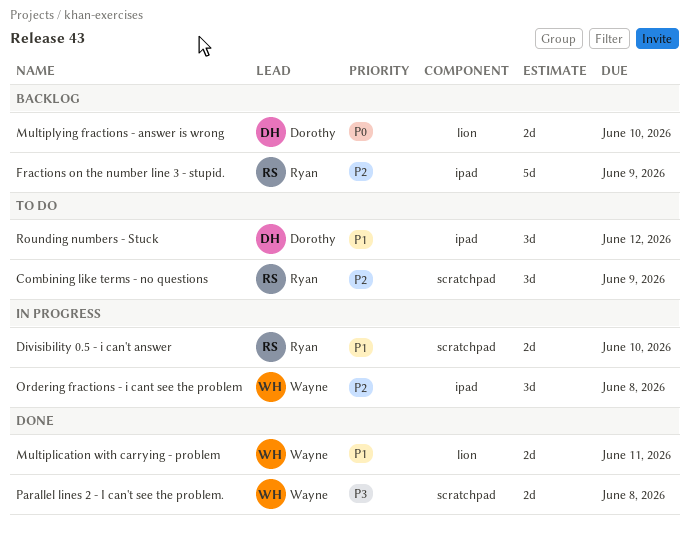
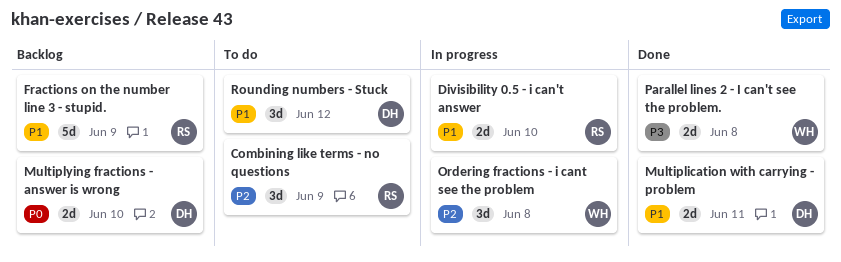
Fractions on the number line 3 - stupid., priority: P2 -> P1
Multiplication with carrying - problem, owner: Wayne -> Dorothy

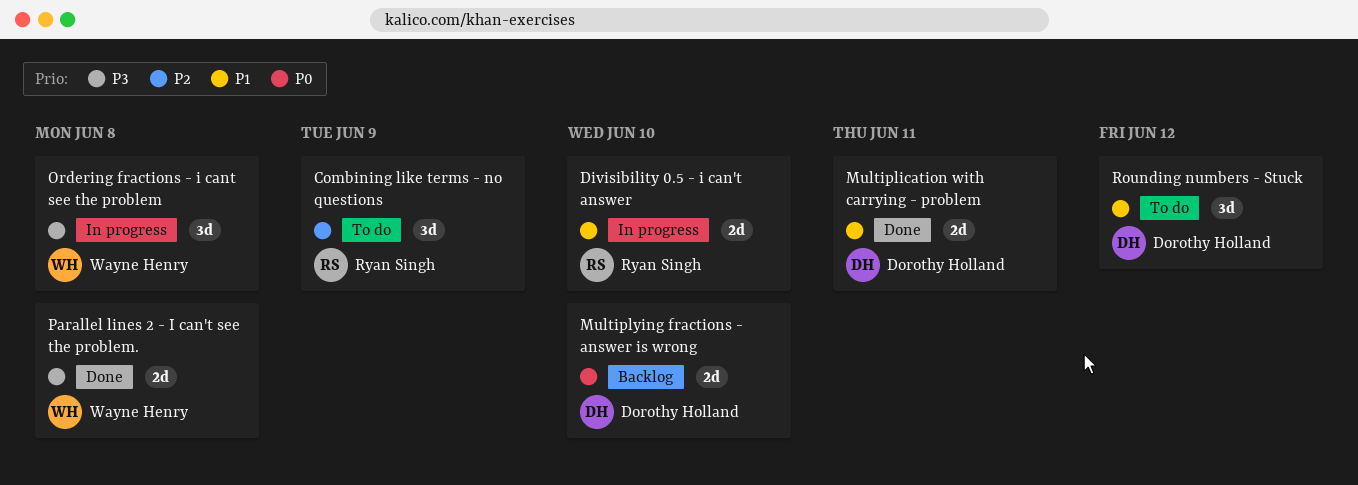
Fractions on the number line 3 - stupid.: present -> none
Ordering fractions - i cant see the problem, priority: P2 -> P3

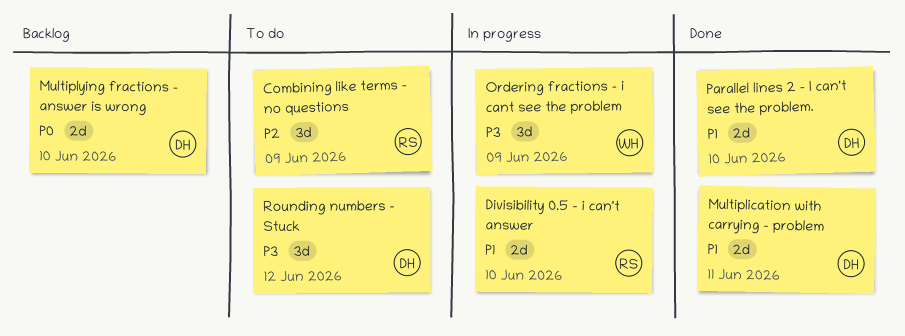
Ordering fractions - i cant see the problem, due: Jun 8 -> Jun 9
Parallel lines 2 - I can't see the problem., owner: Wayne Henry -> Dorothy Holland
Parallel lines 2 - I can't see the problem., priority: P3 -> P1
Parallel lines 2 - I can't see the problem., due: Jun 8 -> Jun 10
Rounding numbers - Stuck, priority: P1 -> P3

